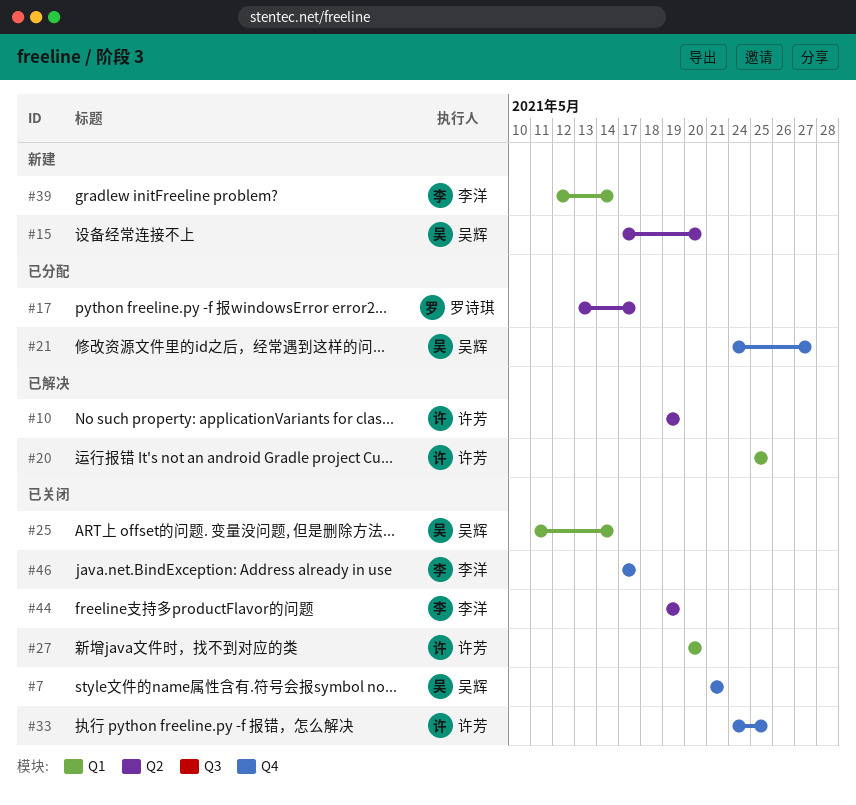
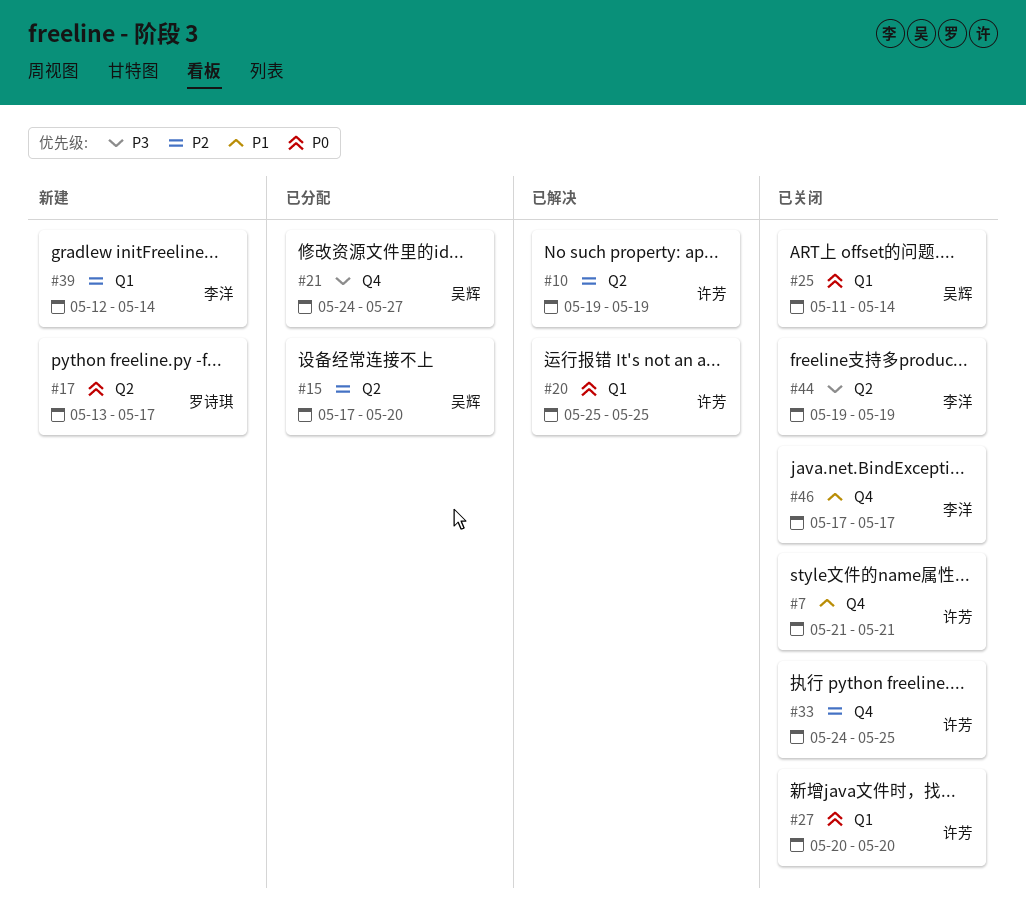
#7, owner: 吴辉 -> 许芳
#15, status: 新建 -> 已分配
#17, status: 已分配 -> 新建

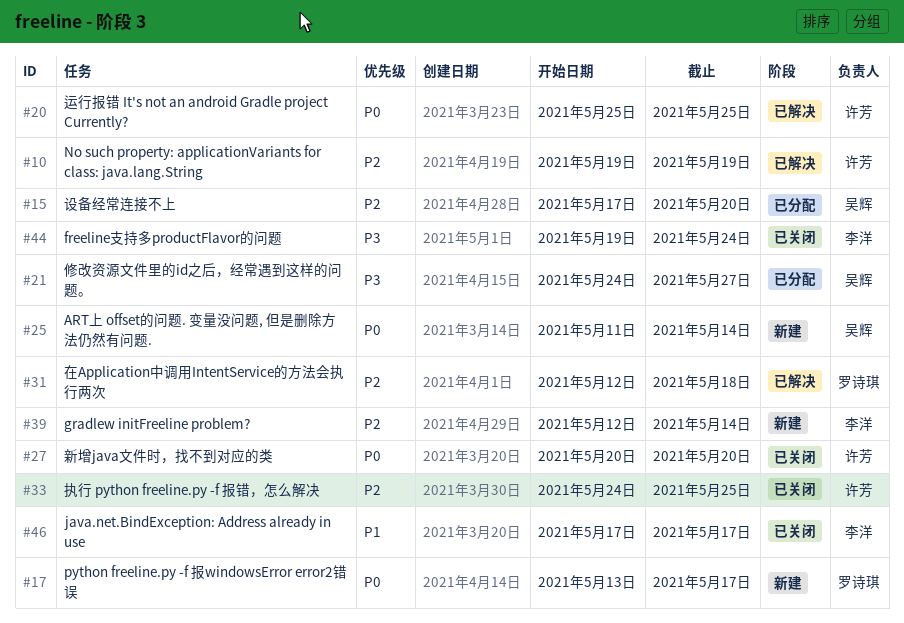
#7: present -> none
#25, status: 已关闭 -> 新建
#31: none -> present
#44, due: May 19 -> May 24

